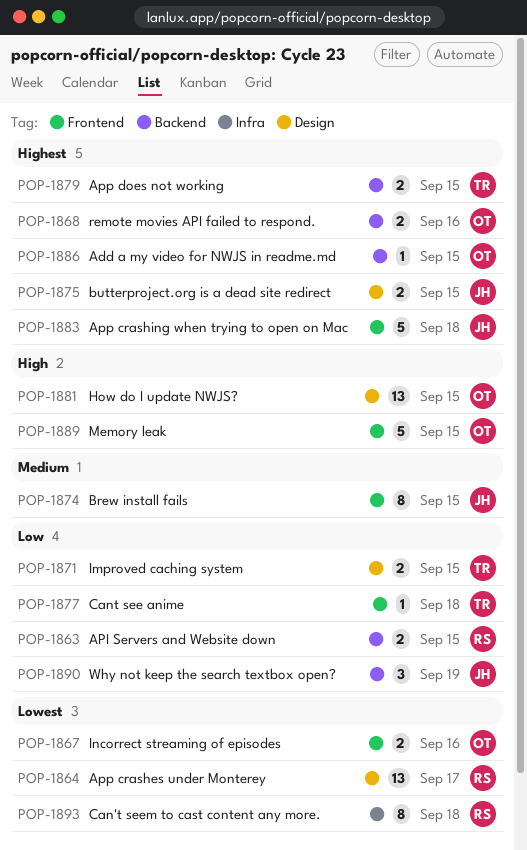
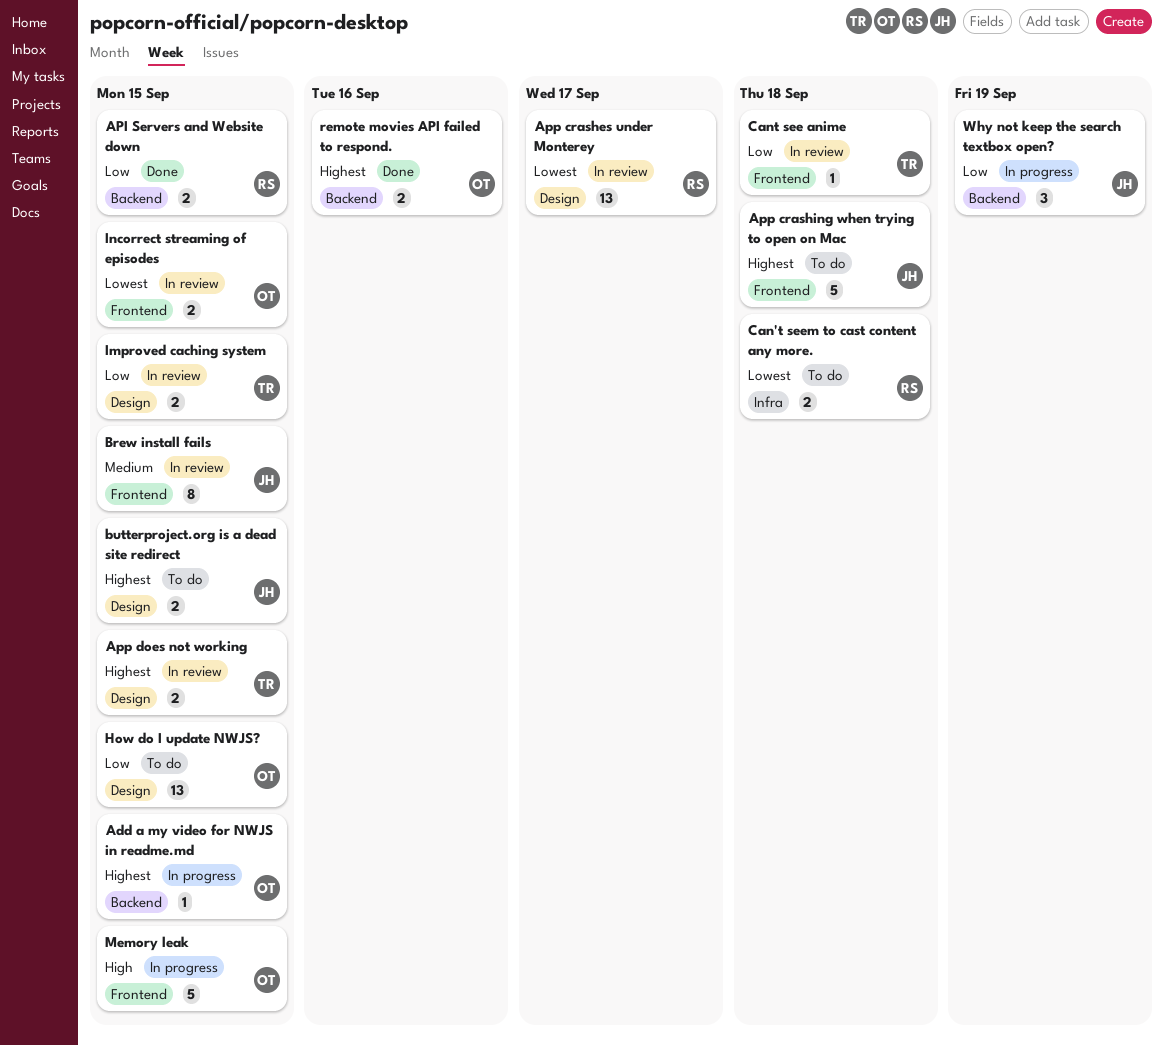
App does not working, label: Backend -> Design
Can't seem to cast content any more., estimate: 8 -> 2
How do I update NWJS?, priority: High -> Low
Incorrect streaming of episodes, due: Sep 16 -> Sep 15

